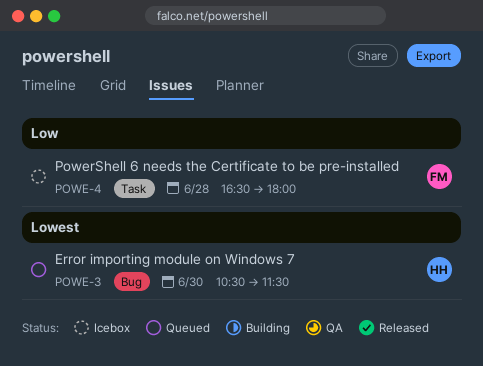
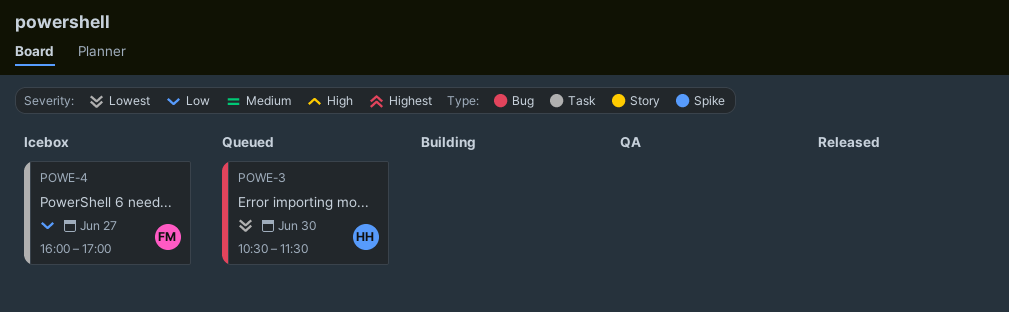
POWE-4, day: Jun 28 -> Jun 27
POWE-4, begins: 16:30 -> 16:00
POWE-4, ends: 18:00 -> 17:00

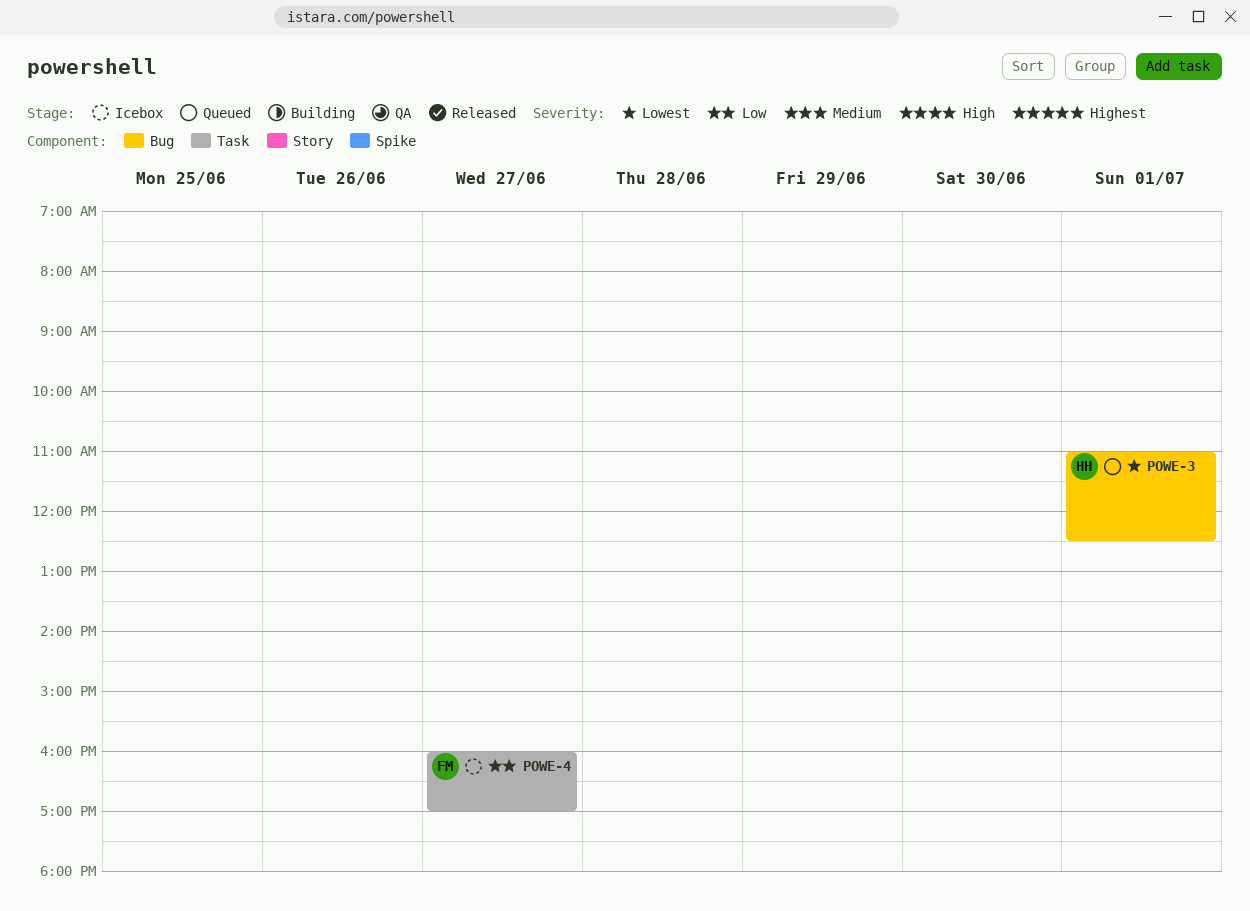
POWE-3, day: Jun 30 -> Jul 1
POWE-3, begins: 10:30 -> 11:00
POWE-3, ends: 11:30 -> 12:30

